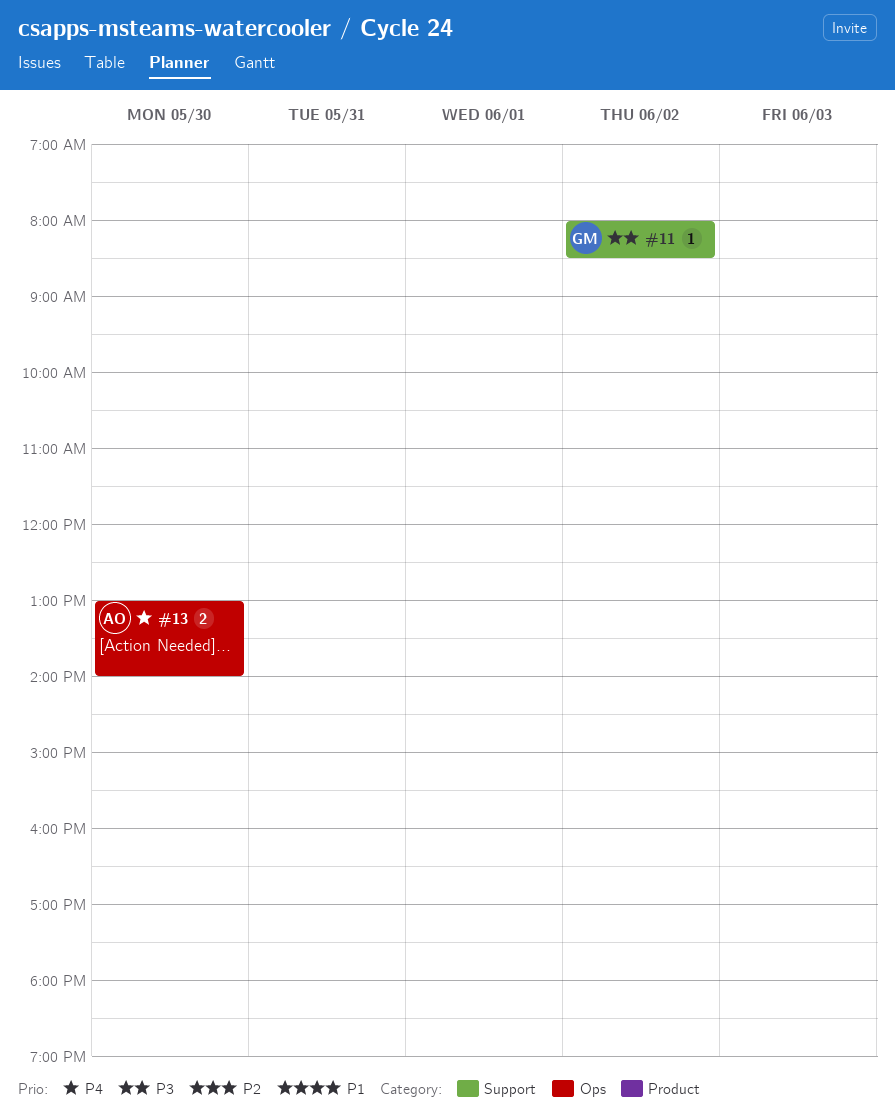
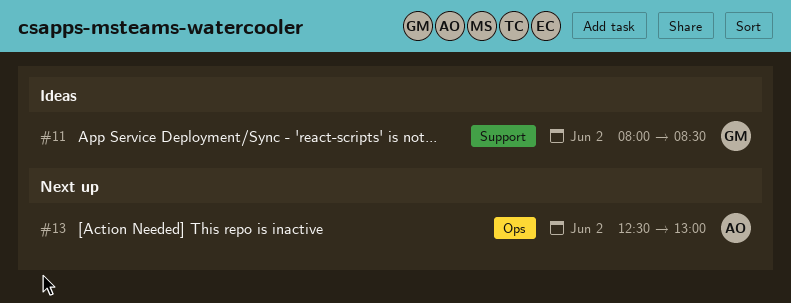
#13, day: May 30 -> Jun 2
#13, begins: 13:00 -> 12:30
#13, ends: 14:00 -> 13:00

